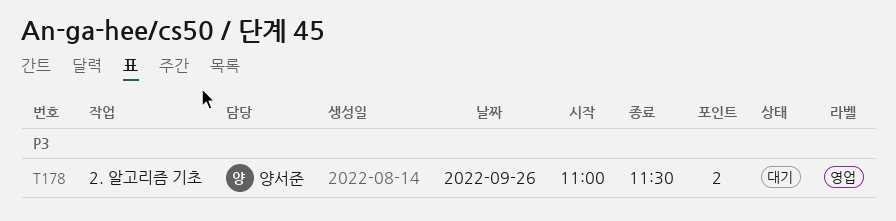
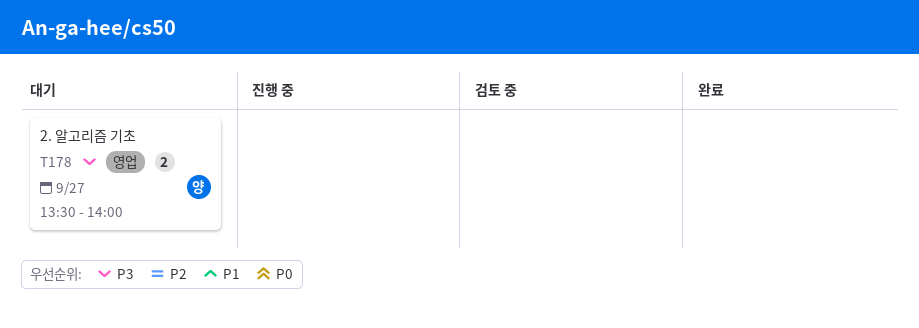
T178, day: Sep 26 -> Sep 27
T178, begins: 11:00 -> 13:30
T178, ends: 11:30 -> 14:00

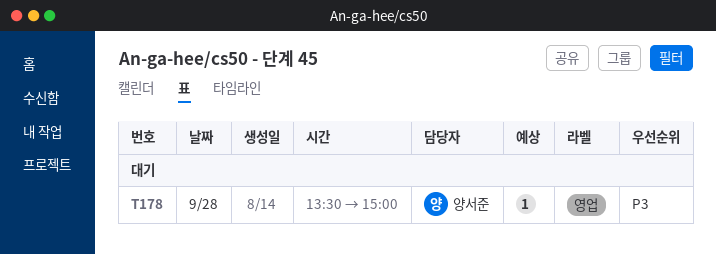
T178, estimate: 2 -> 1
T178, day: Sep 27 -> Sep 28
T178, ends: 14:00 -> 15:00

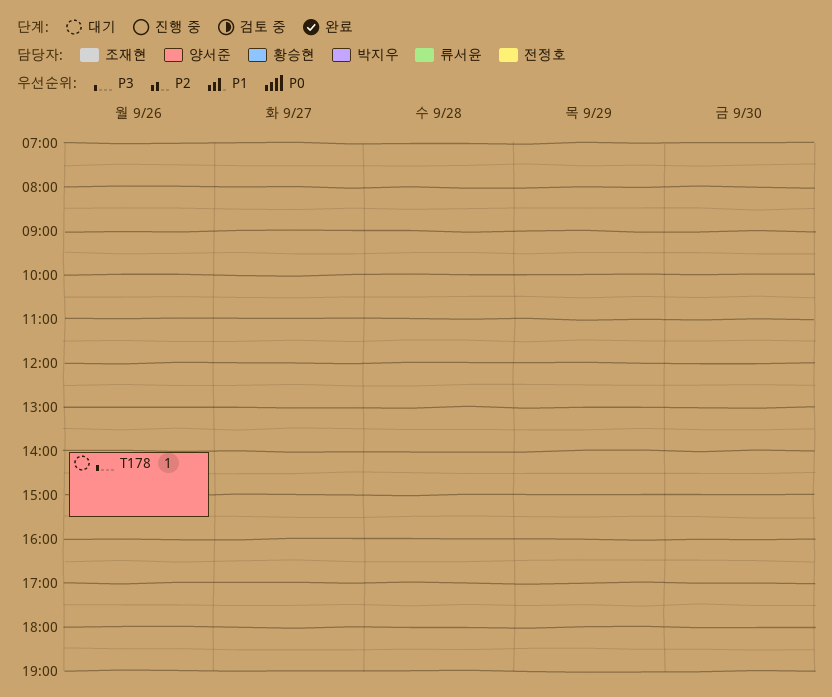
T178, day: Sep 28 -> Sep 26
T178, begins: 13:30 -> 14:00
T178, ends: 15:00 -> 15:30

